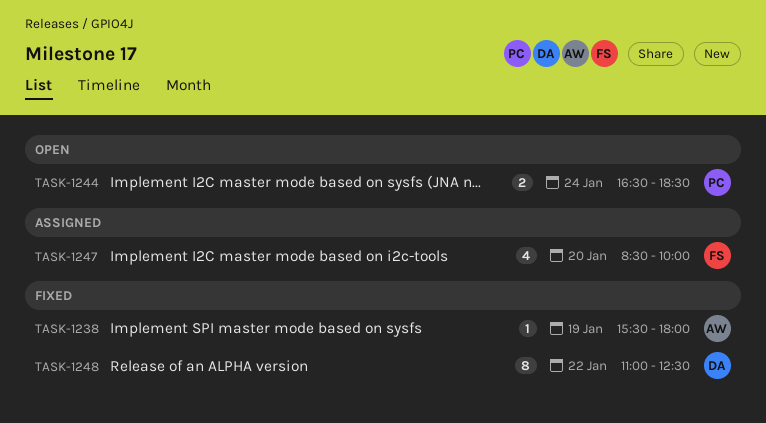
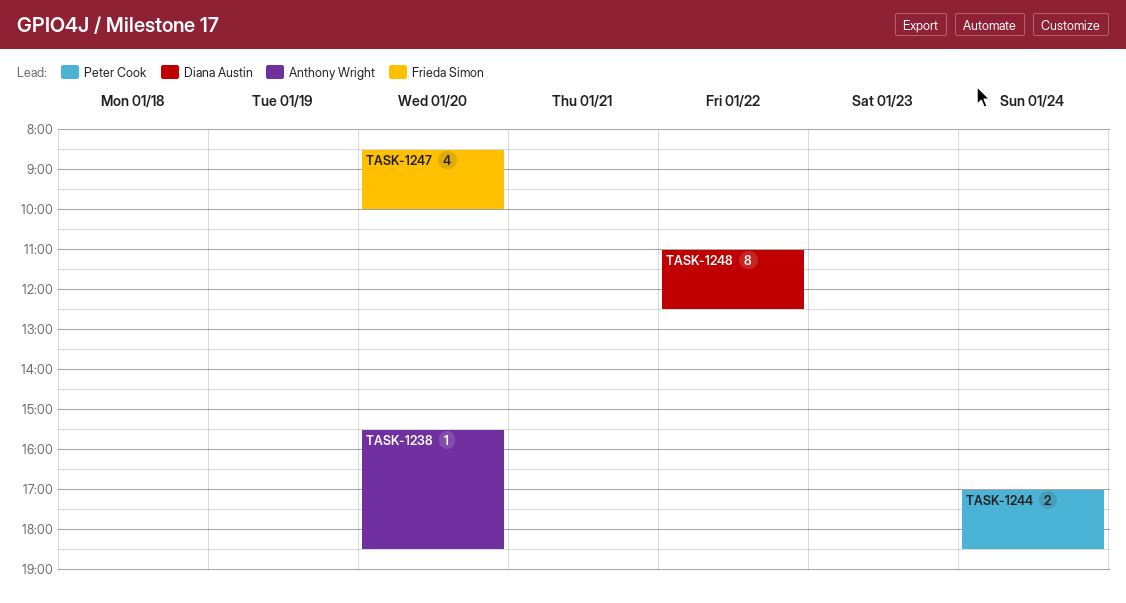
TASK-1238, day: Jan 19 -> Jan 20
TASK-1238, ends: 18:00 -> 18:30
TASK-1244, begins: 16:30 -> 17:00

